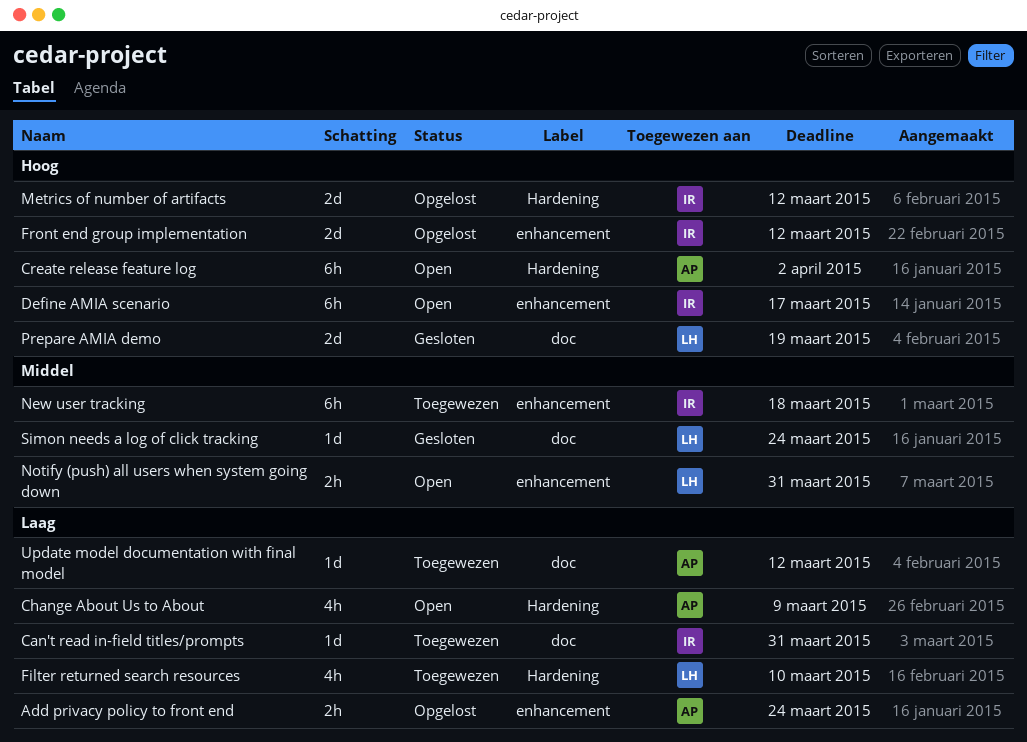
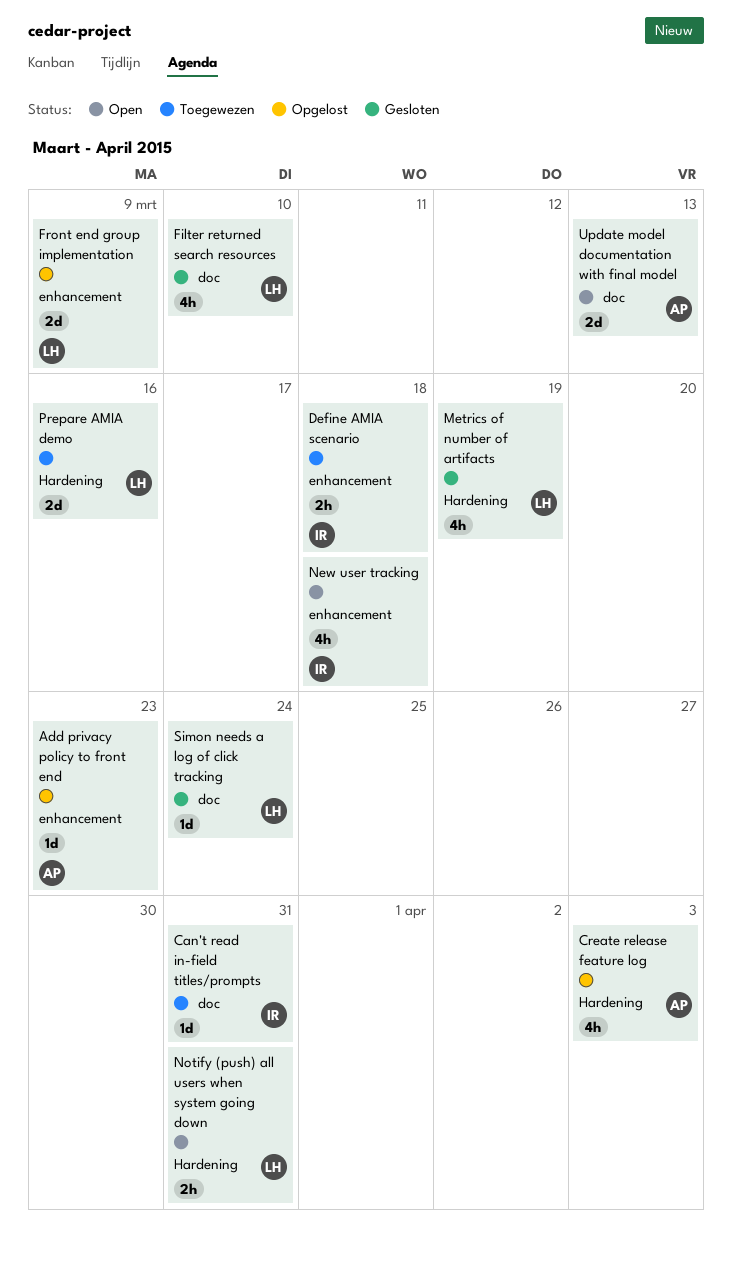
Add privacy policy to front end, estimate: 2h -> 1d
Add privacy policy to front end, due: Mar 24 -> Mar 23
Change About Us to About: present -> none
Create release feature log, status: Open -> Opgelost
Create release feature log, estimate: 6h -> 4h
Create release feature log, due: Apr 2 -> Apr 3
Define AMIA scenario, status: Open -> Toegewezen
Define AMIA scenario, estimate: 6h -> 2h
Define AMIA scenario, due: Mar 17 -> Mar 18
Filter returned search resources, status: Toegewezen -> Gesloten
Filter returned search resources, label: Hardening -> doc
Front end group implementation, owner: IR -> LH
Front end group implementation, due: Mar 12 -> Mar 9
Metrics of number of artifacts, status: Opgelost -> Gesloten
Metrics of number of artifacts, owner: IR -> LH
Metrics of number of artifacts, estimate: 2d -> 4h
Metrics of number of artifacts, due: Mar 12 -> Mar 19
New user tracking, status: Toegewezen -> Open
New user tracking, estimate: 6h -> 4h
Notify (push) all users when system going down, label: enhancement -> Hardening
Prepare AMIA demo, status: Gesloten -> Toegewezen
Prepare AMIA demo, label: doc -> Hardening
Prepare AMIA demo, due: Mar 19 -> Mar 16
Update model documentation with final model, status: Toegewezen -> Open
Update model documentation with final model, estimate: 1d -> 2d
Update model documentation with final model, due: Mar 12 -> Mar 13

